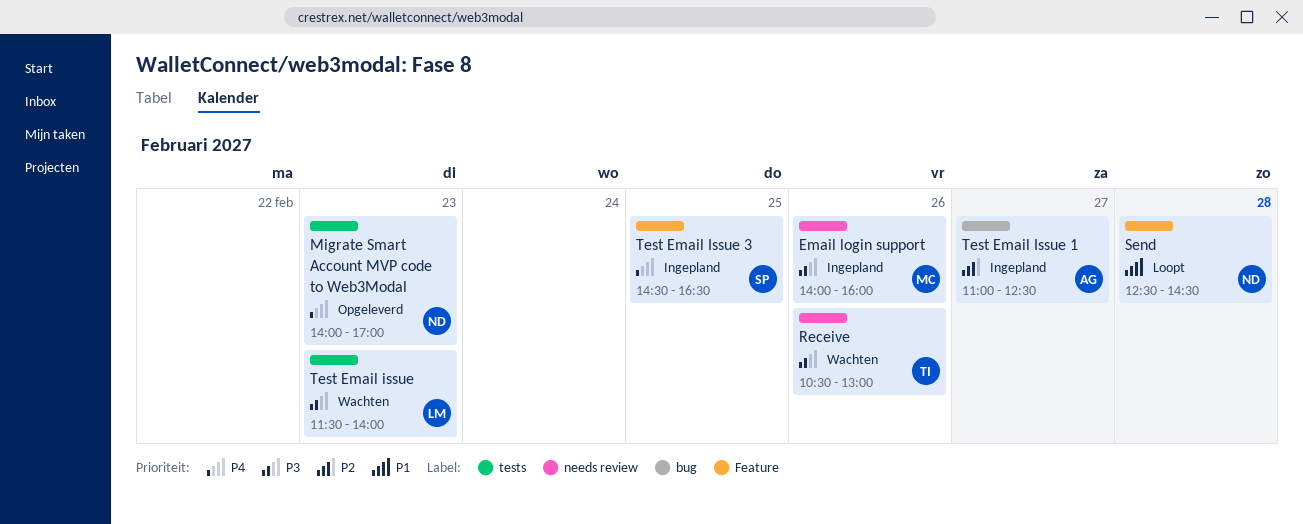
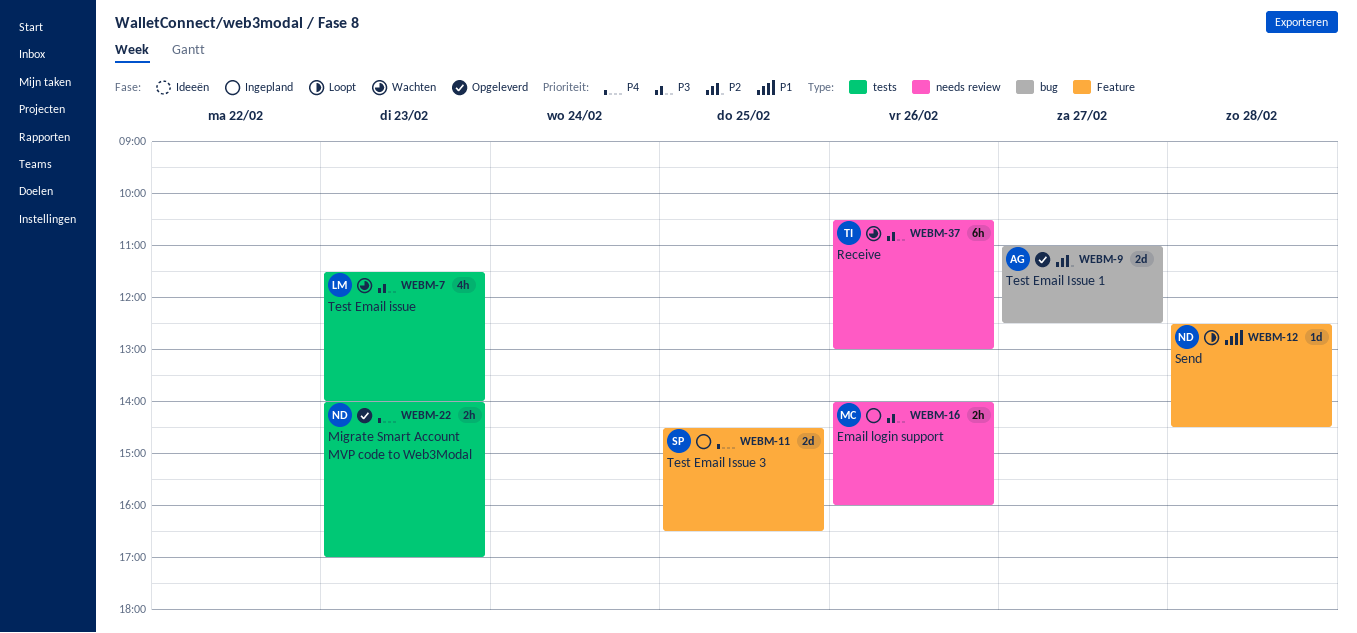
Test Email Issue 1, status: Ingepland -> Opgeleverd

